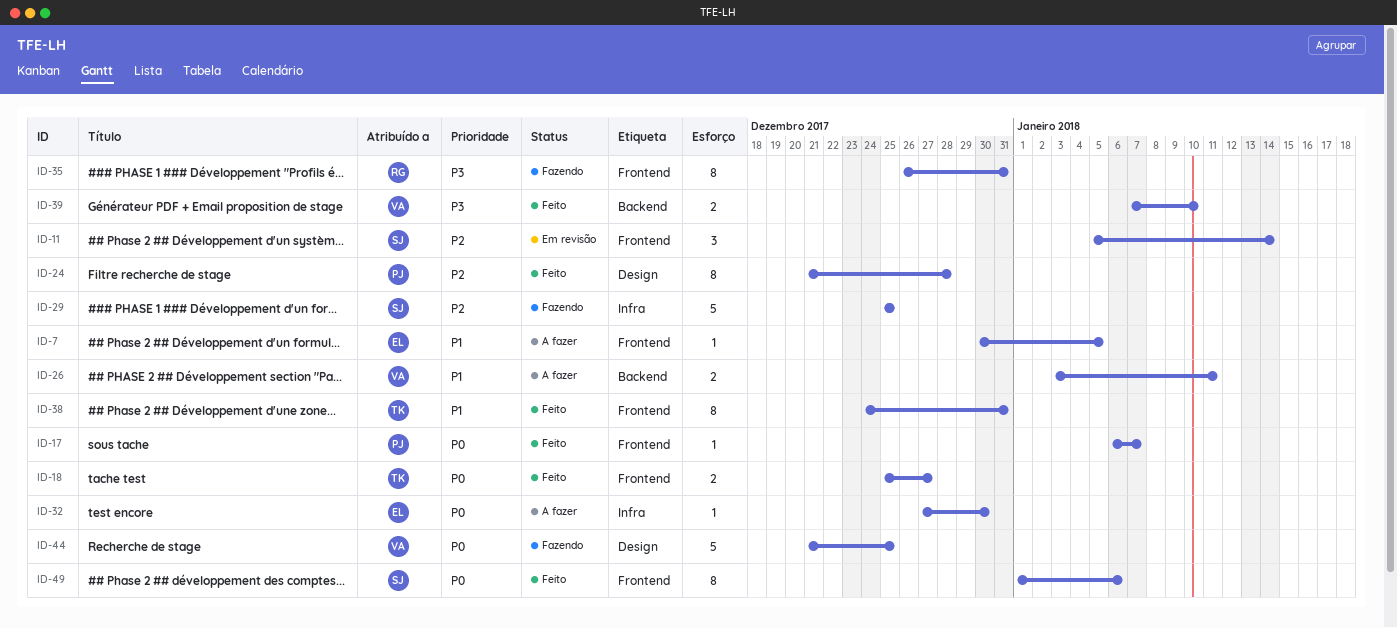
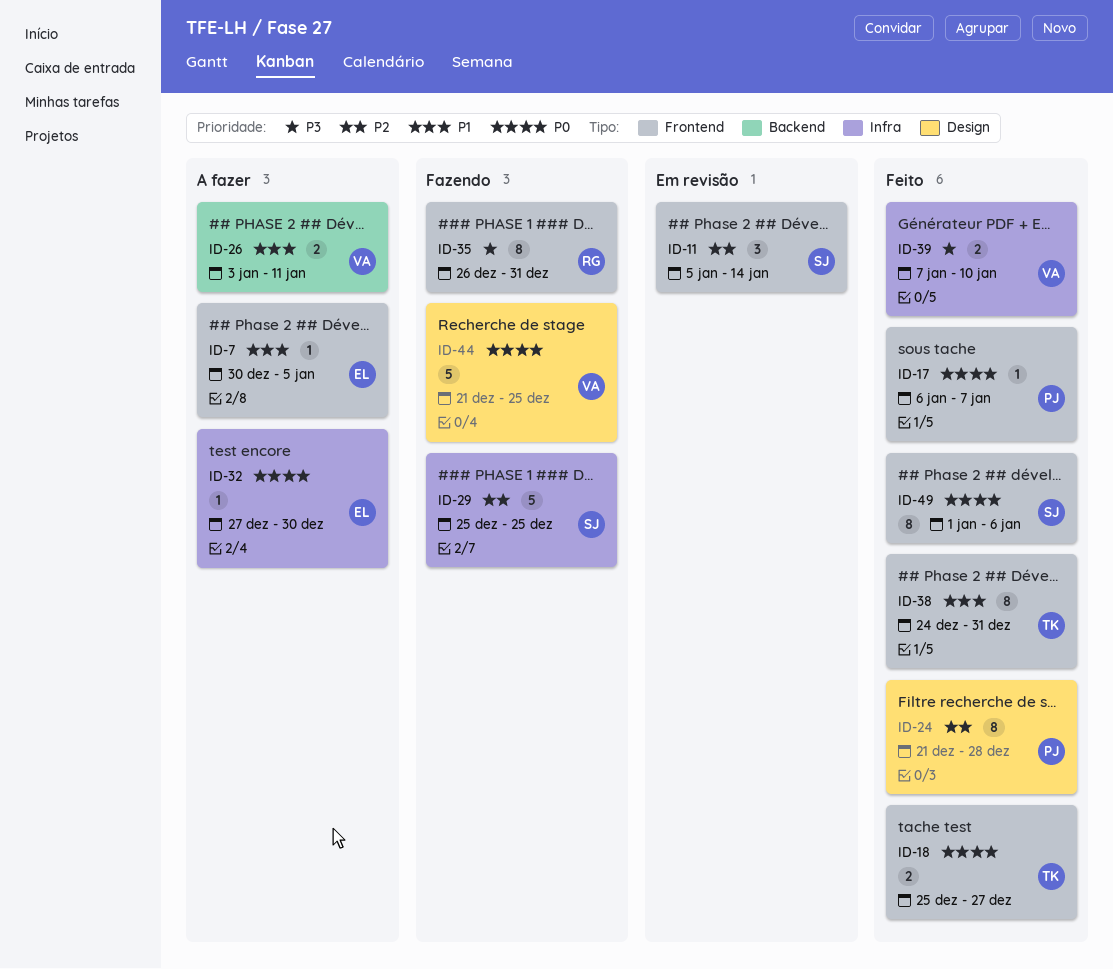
ID-39, label: Backend -> Infra

